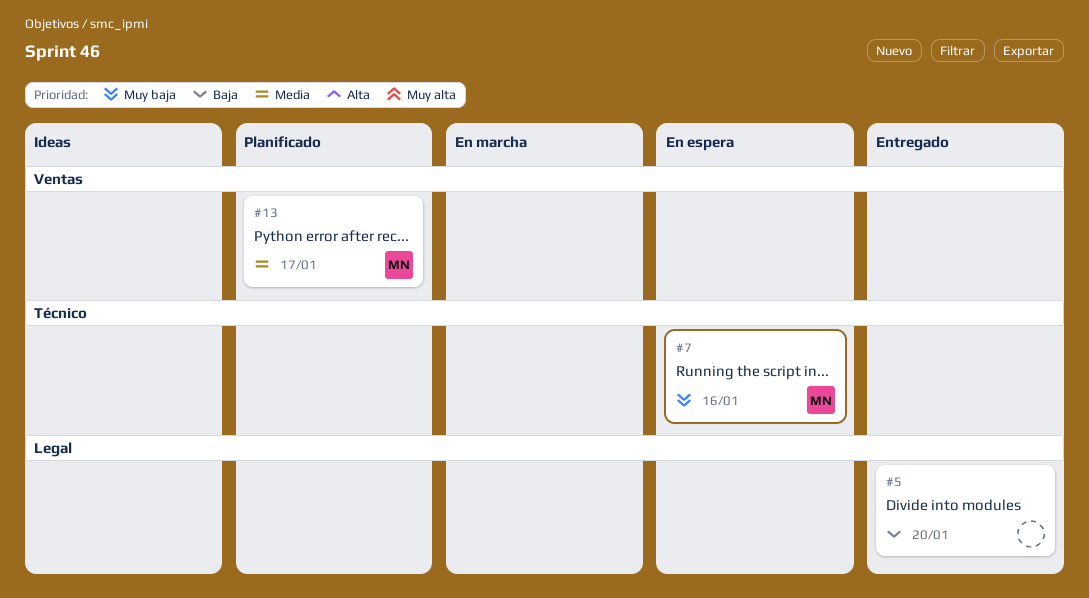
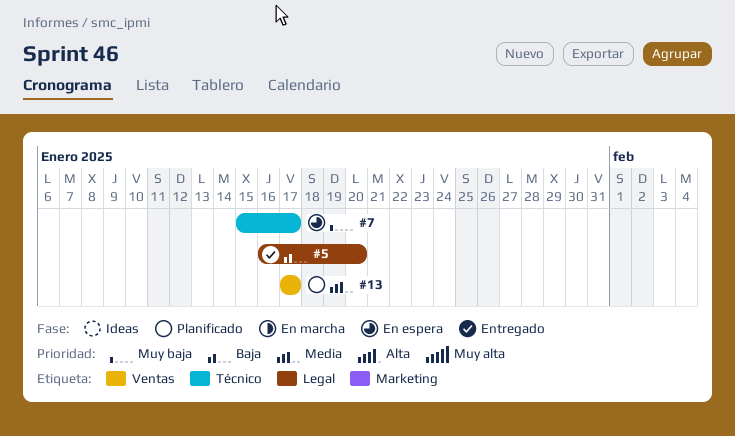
#7, due: Jan 16 -> Jan 17

